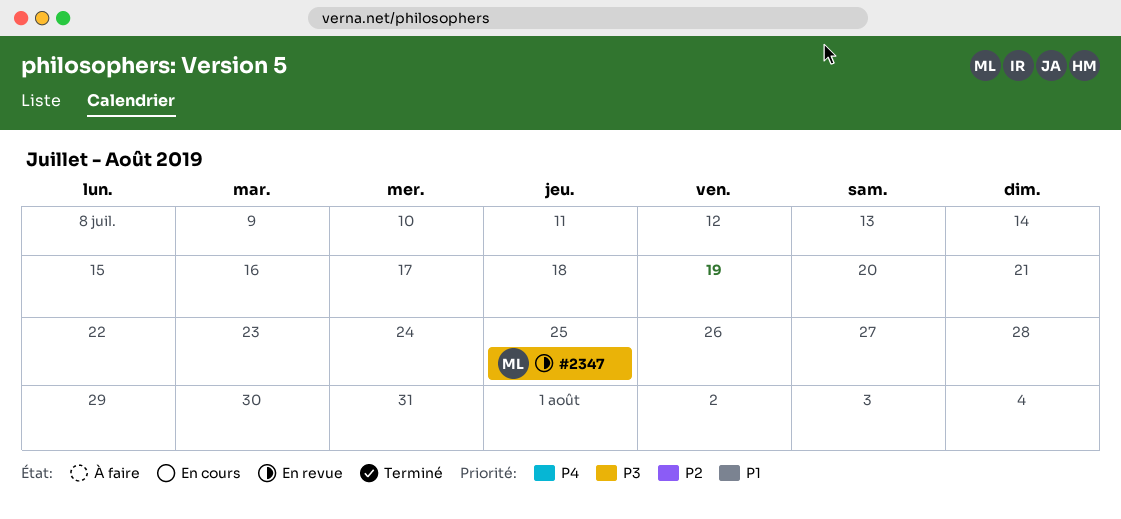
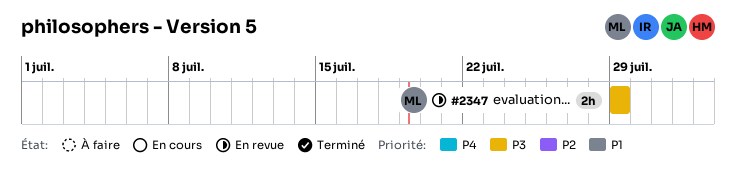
#2347, start: Jul 25 -> Jul 29
#2347, due: Jul 25 -> Jul 29

